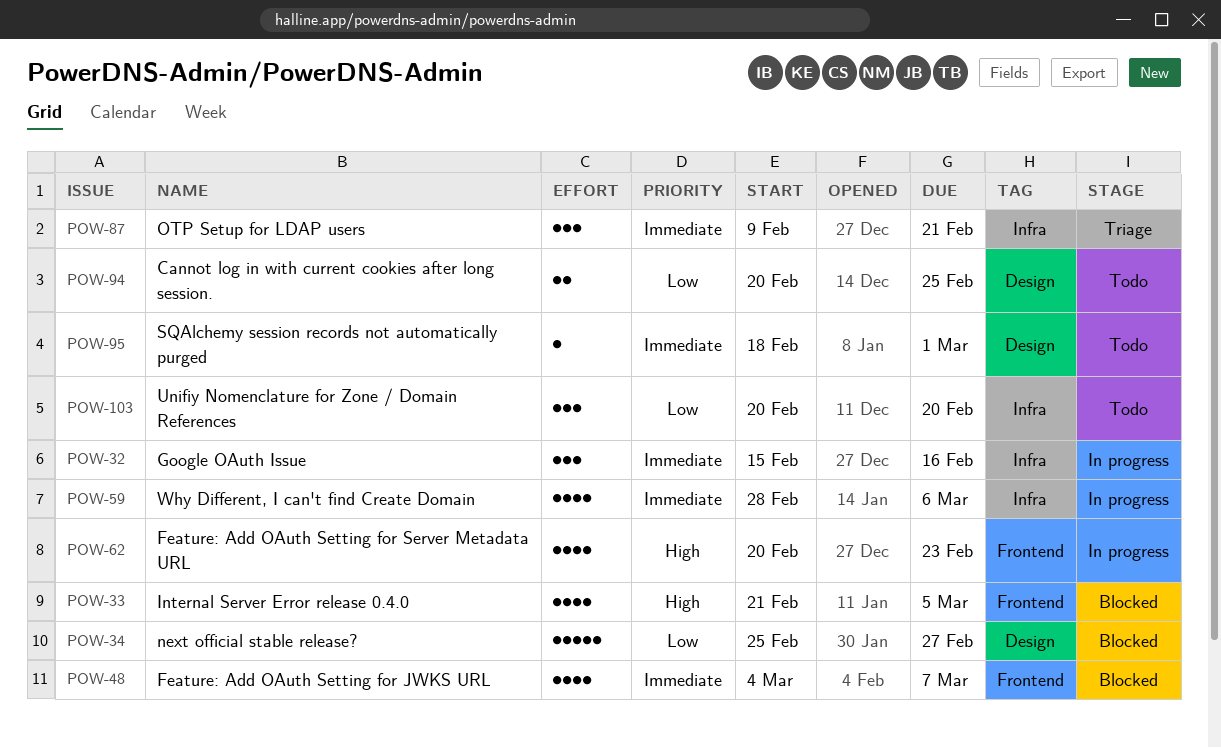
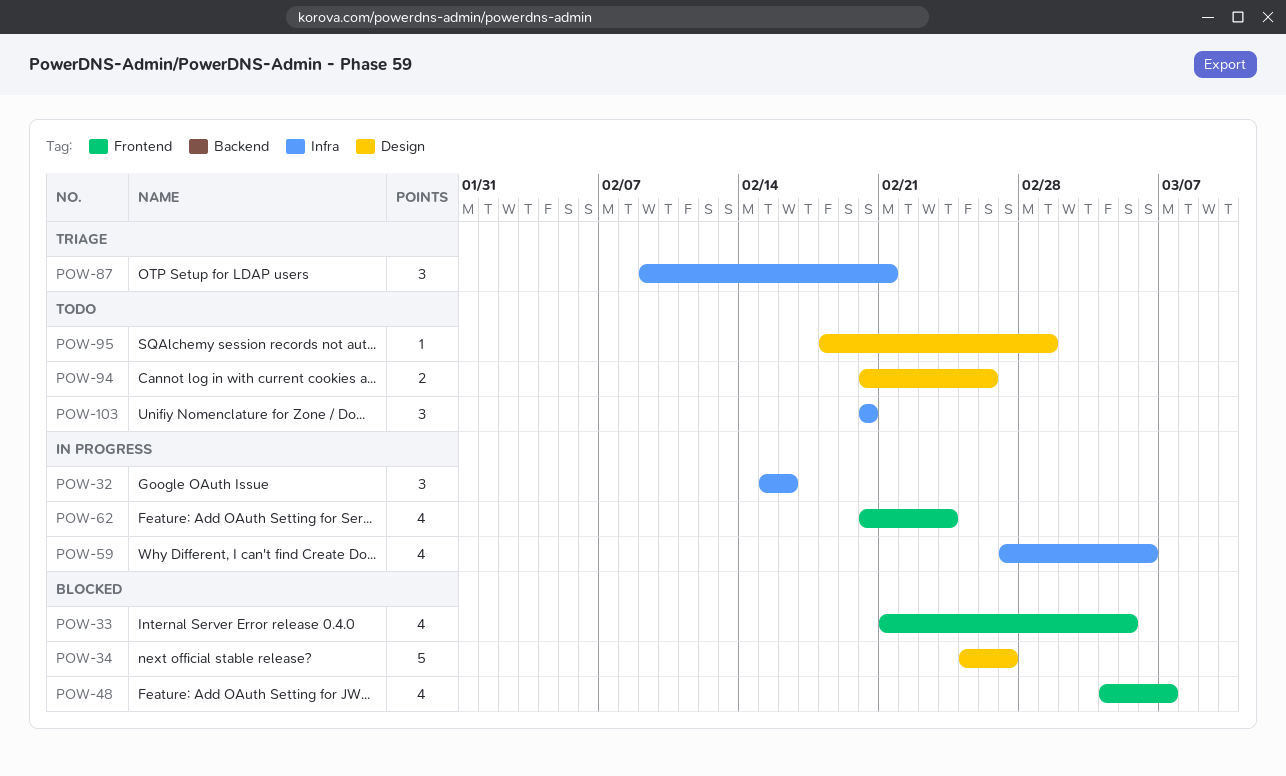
POW-59, start: Feb 28 -> Feb 27
POW-62, due: Feb 23 -> Feb 24
POW-94, due: Feb 25 -> Feb 26

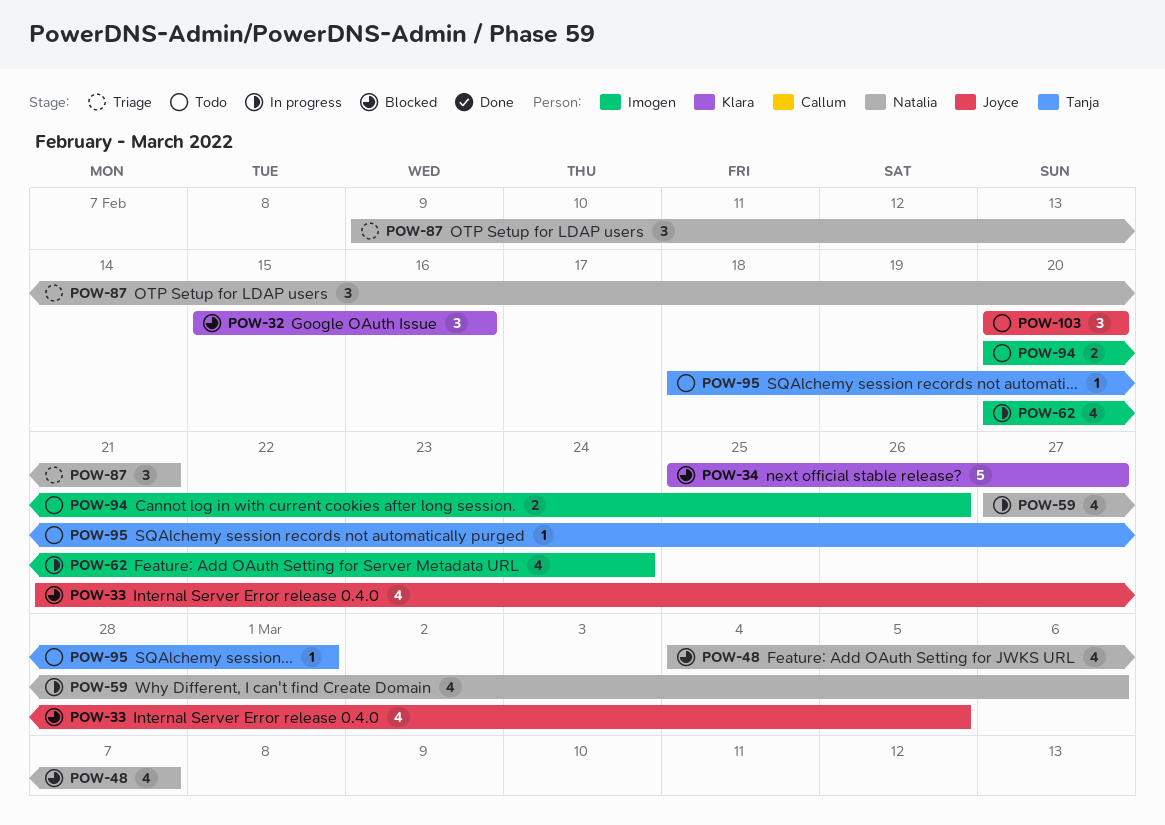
POW-32, status: In progress -> Blocked

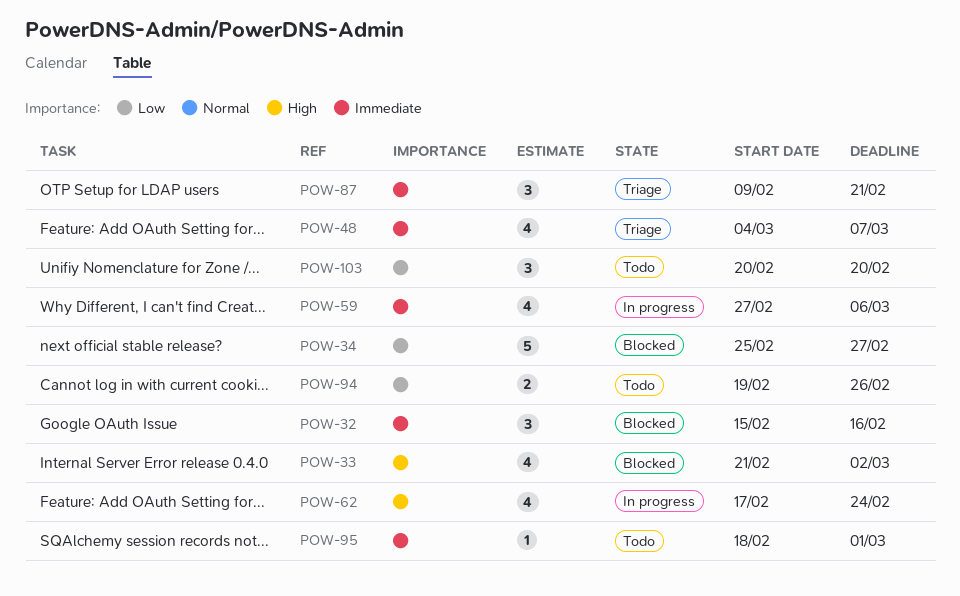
POW-33, due: Mar 5 -> Mar 2
POW-48, status: Blocked -> Triage
POW-62, start: Feb 20 -> Feb 17
POW-94, start: Feb 20 -> Feb 19

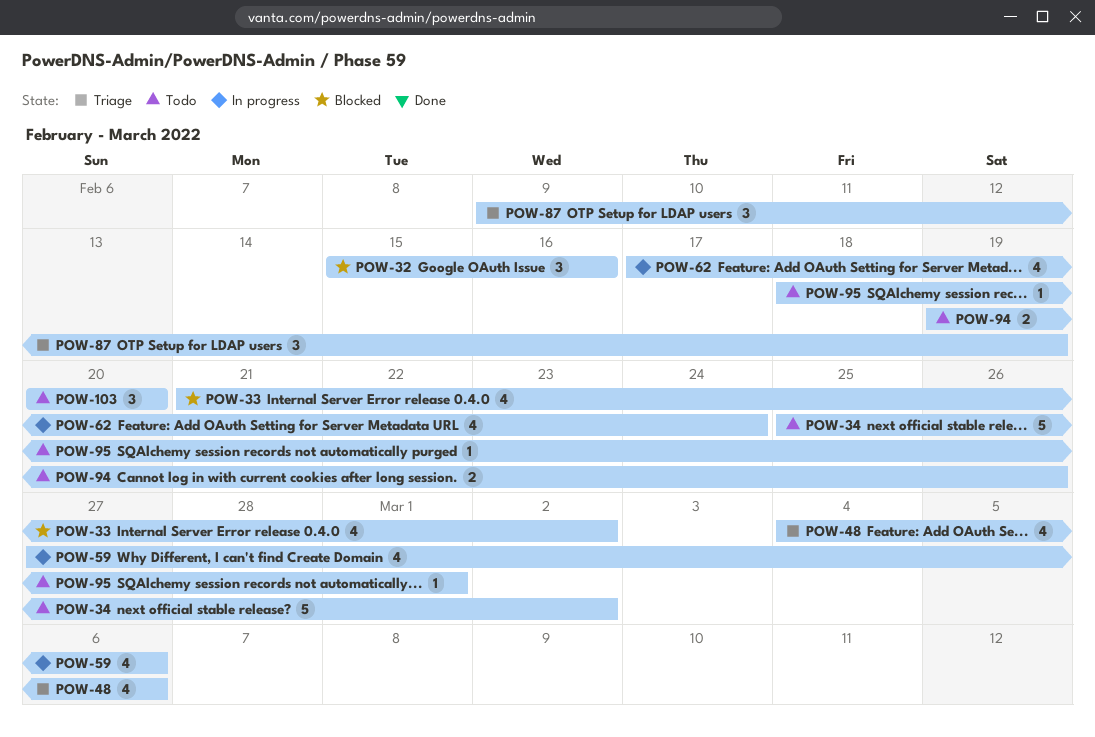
POW-34, status: Blocked -> Todo
POW-34, due: Feb 27 -> Mar 2
POW-48, due: Mar 7 -> Mar 6
POW-87, due: Feb 21 -> Feb 19

